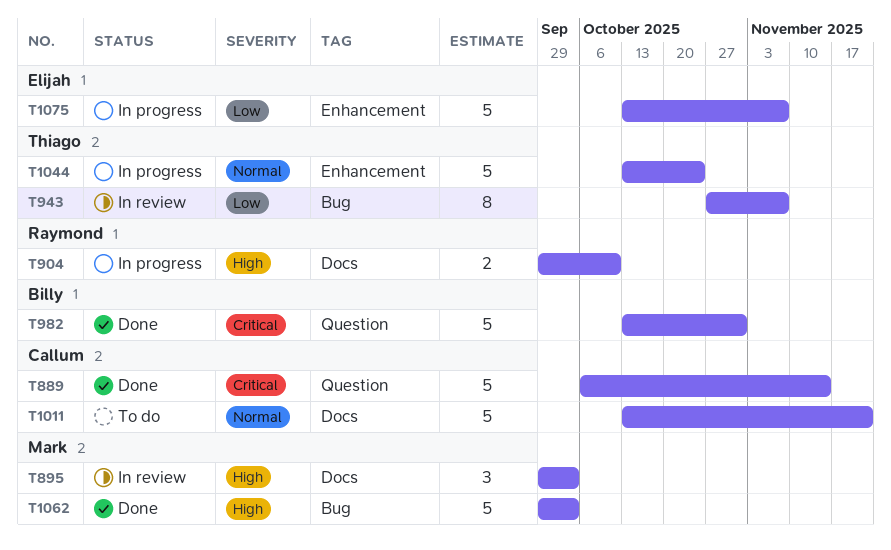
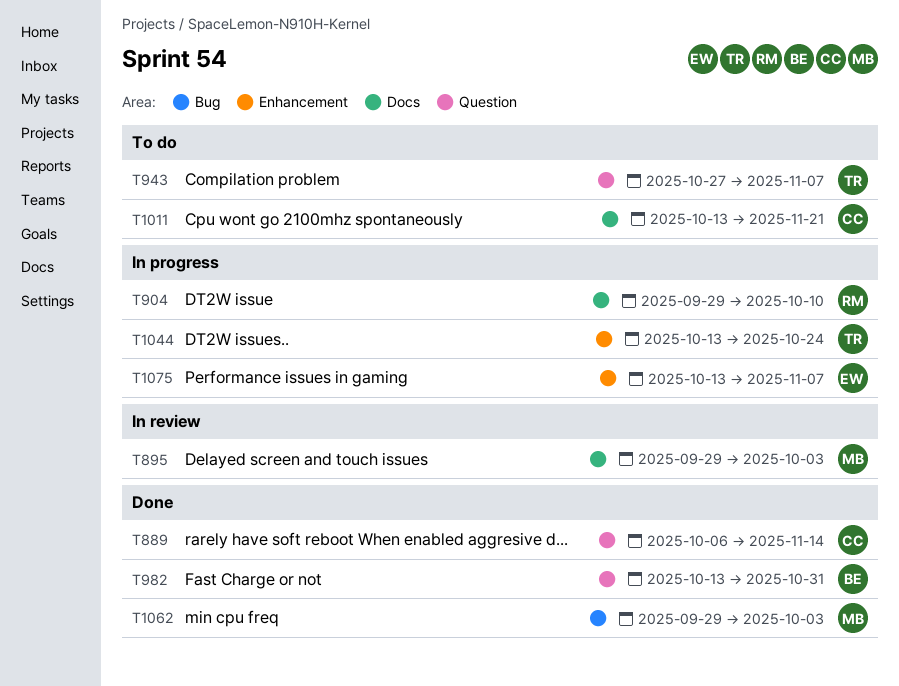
T943, status: In review -> To do
T943, label: Bug -> Question

